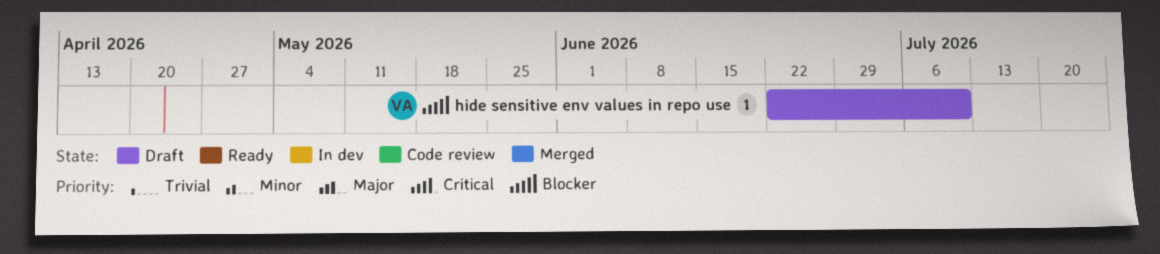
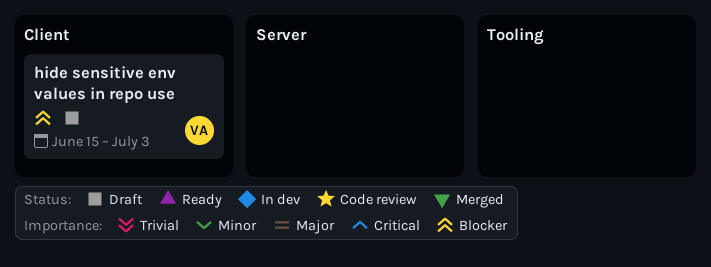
hide sensitive env values in repo use, start: Jun 22 -> Jun 15
hide sensitive env values in repo use, due: Jul 10 -> Jul 3

